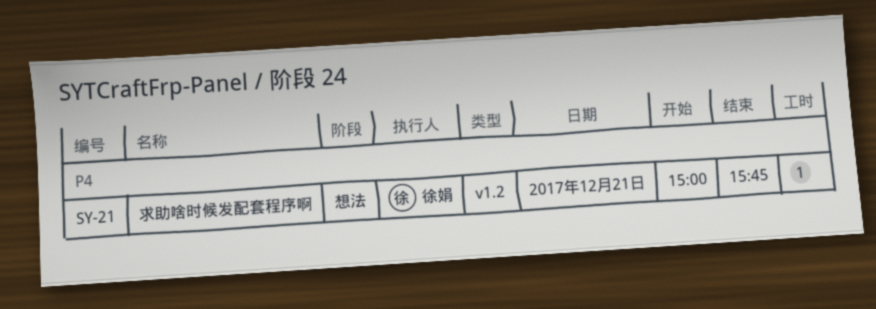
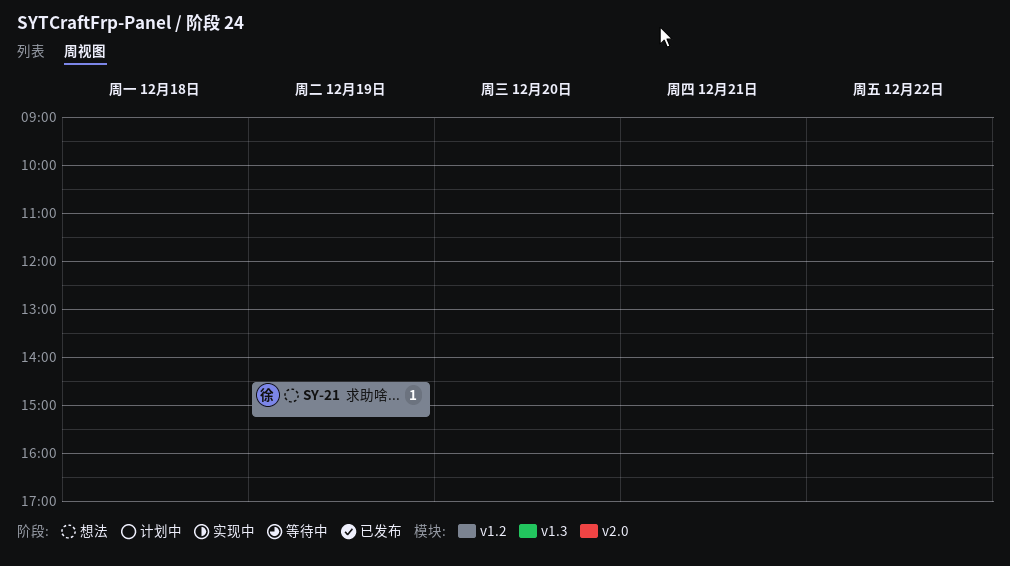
SY-21, day: Dec 21 -> Dec 19
SY-21, begins: 15:00 -> 14:30
SY-21, ends: 15:45 -> 15:15

